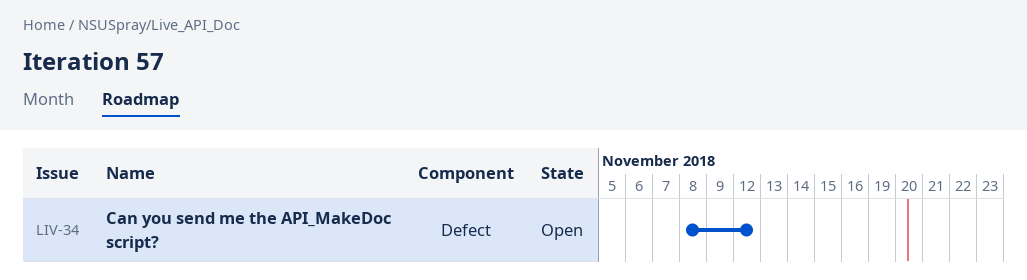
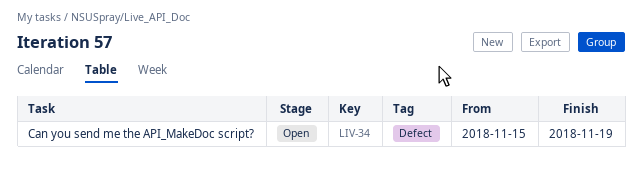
LIV-34, start: Nov 8 -> Nov 15
LIV-34, due: Nov 12 -> Nov 19

